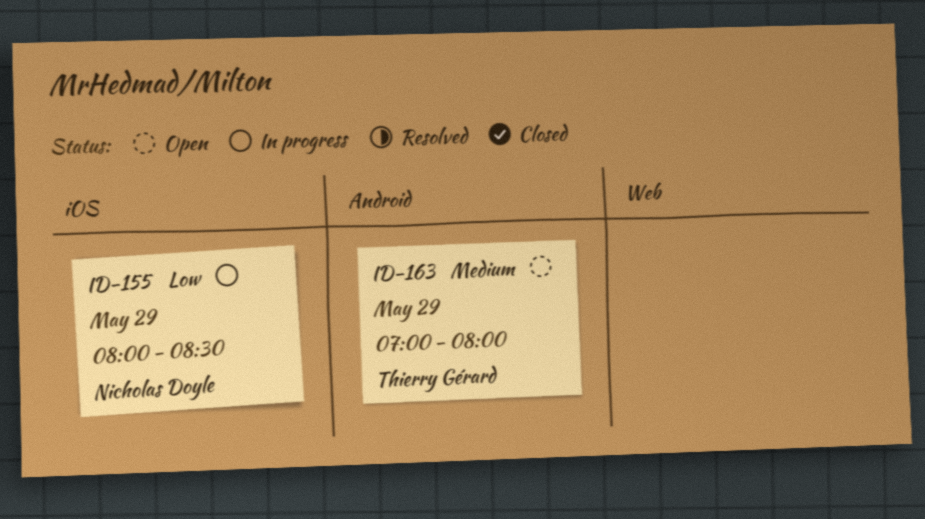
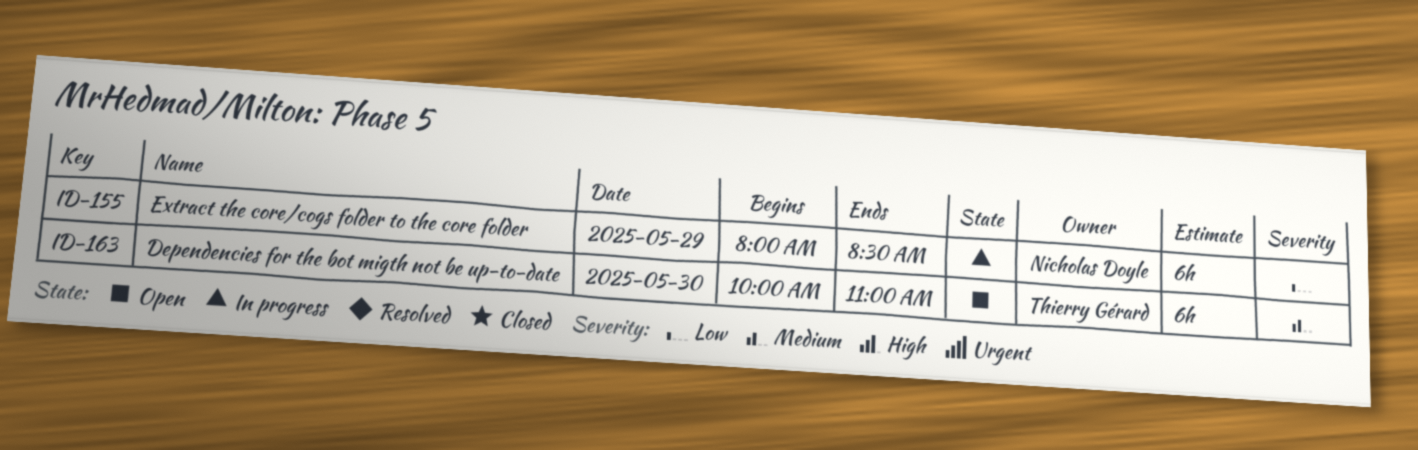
ID-163, day: May 29 -> May 30
ID-163, begins: 07:00 -> 10:00
ID-163, ends: 08:00 -> 11:00

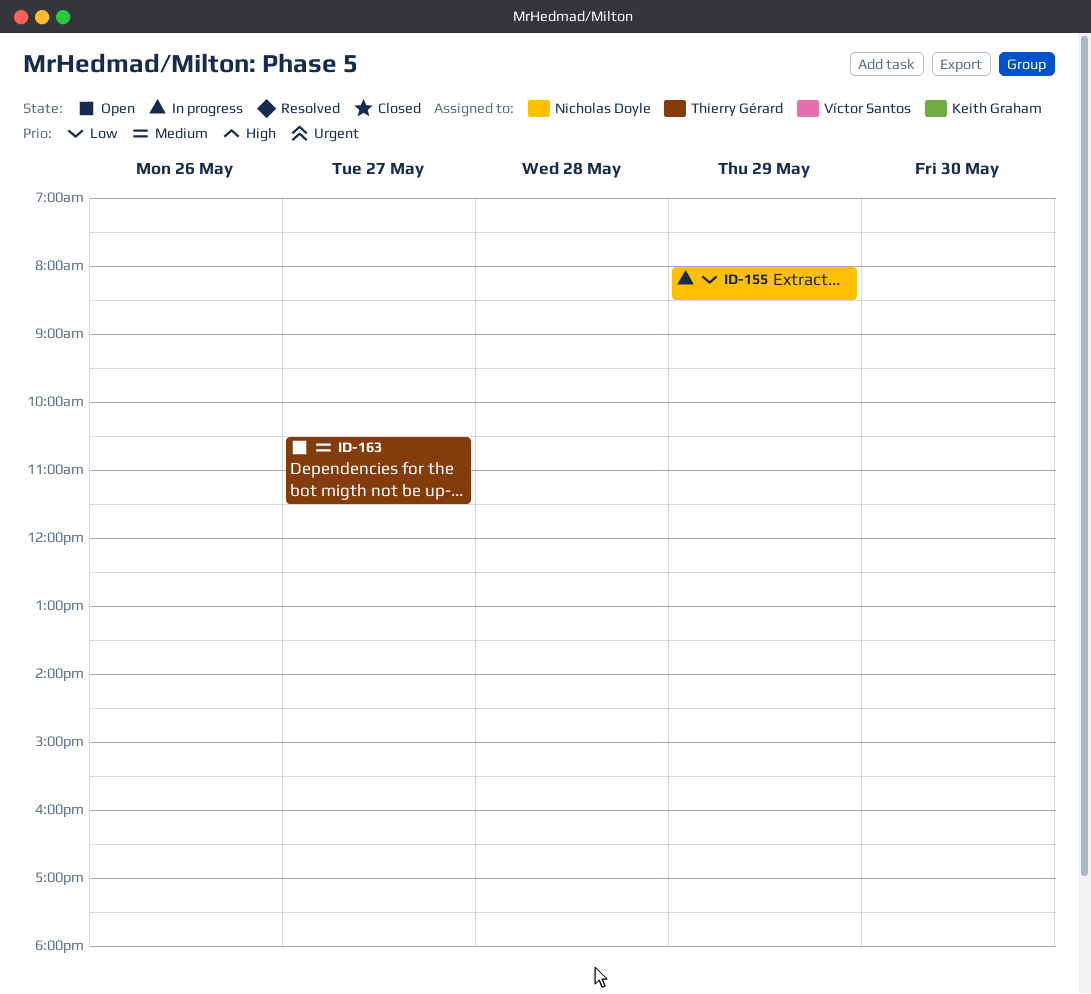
ID-163, day: May 30 -> May 27
ID-163, begins: 10:00 -> 10:30
ID-163, ends: 11:00 -> 11:30

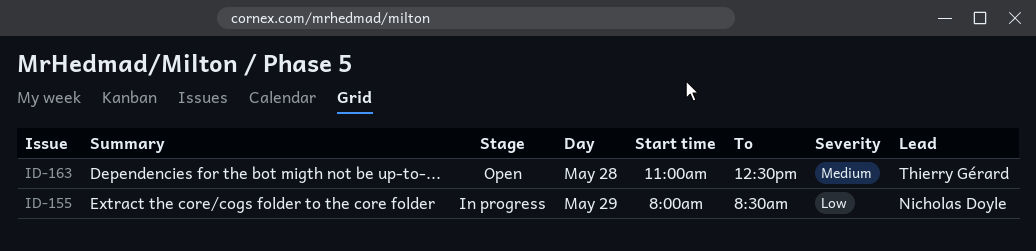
ID-163, day: May 27 -> May 28
ID-163, begins: 10:30 -> 11:00
ID-163, ends: 11:30 -> 12:30

